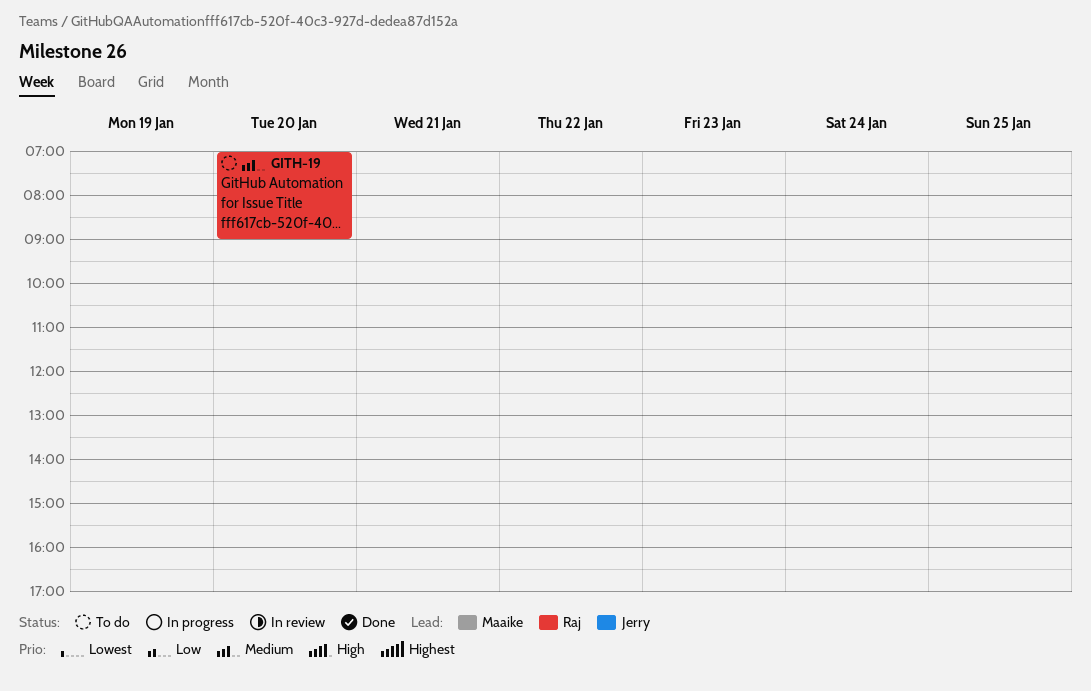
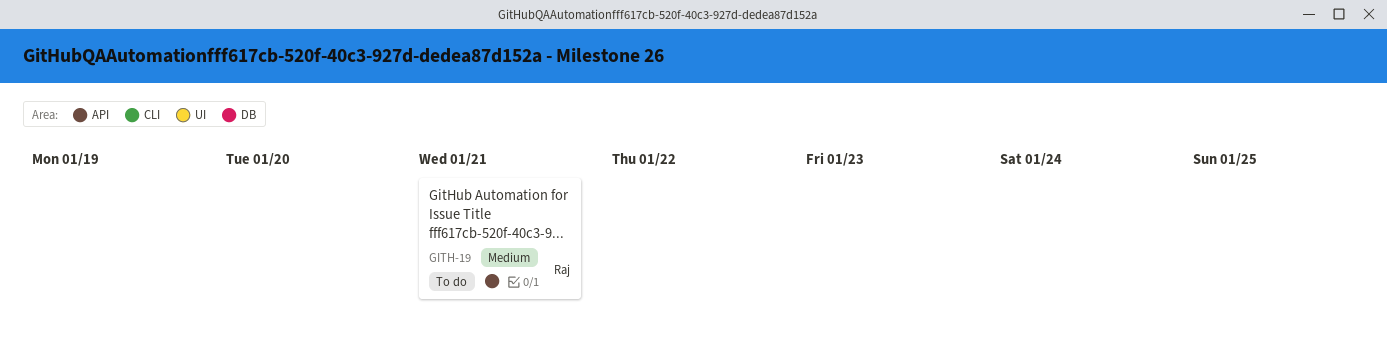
GITH-19, day: Jan 20 -> Jan 21

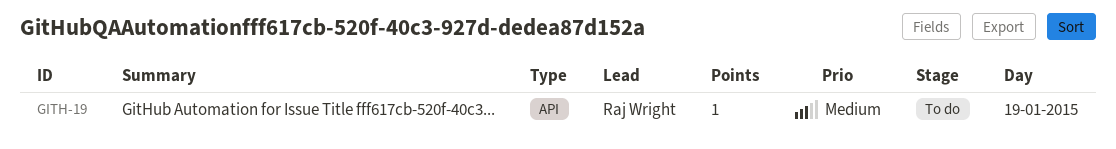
GITH-19, day: Jan 21 -> Jan 19

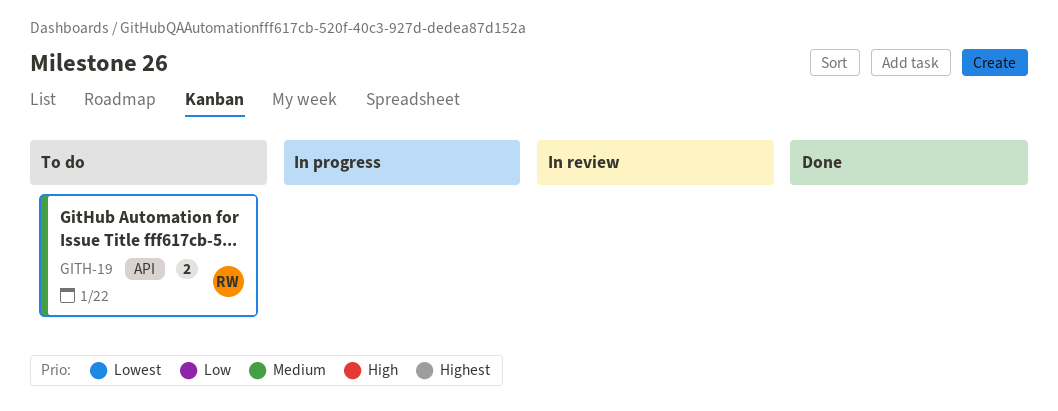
GITH-19, estimate: 1 -> 2
GITH-19, day: Jan 19 -> Jan 22

